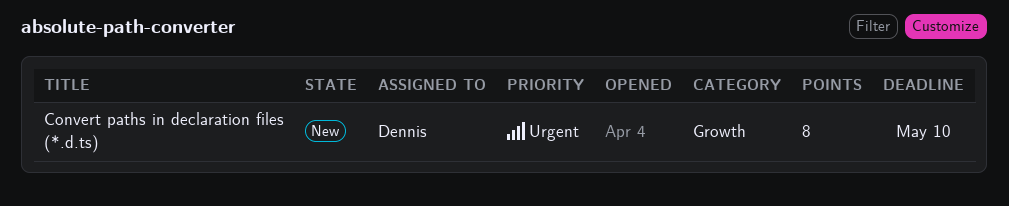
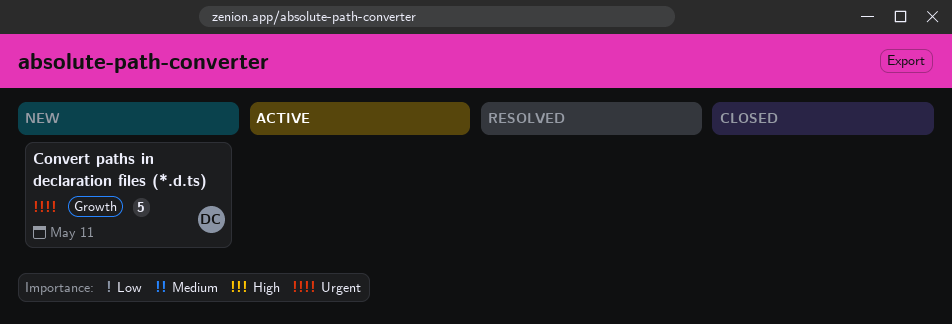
Convert paths in declaration files (*.d.ts), estimate: 8 -> 5
Convert paths in declaration files (*.d.ts), due: May 10 -> May 11

